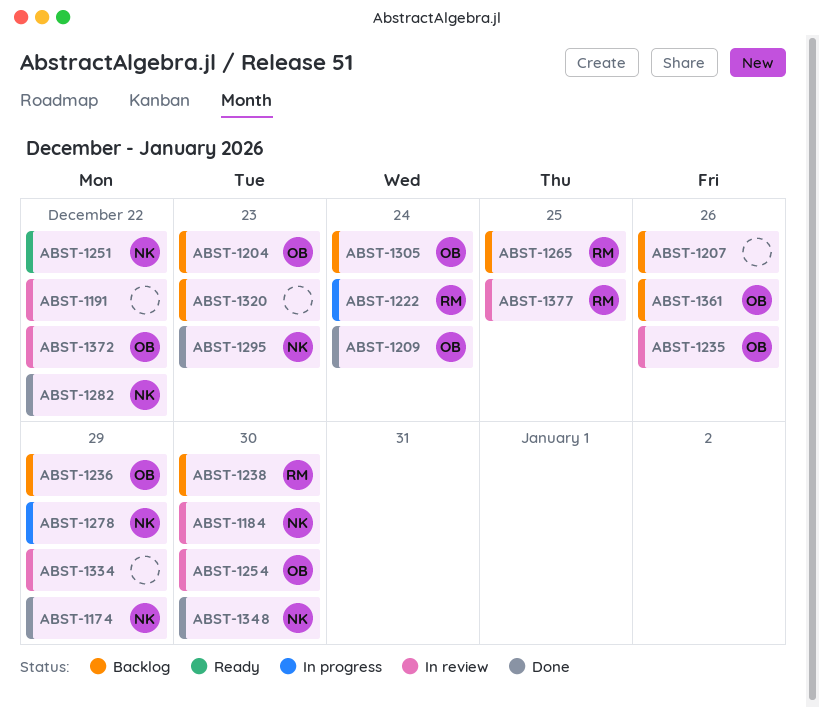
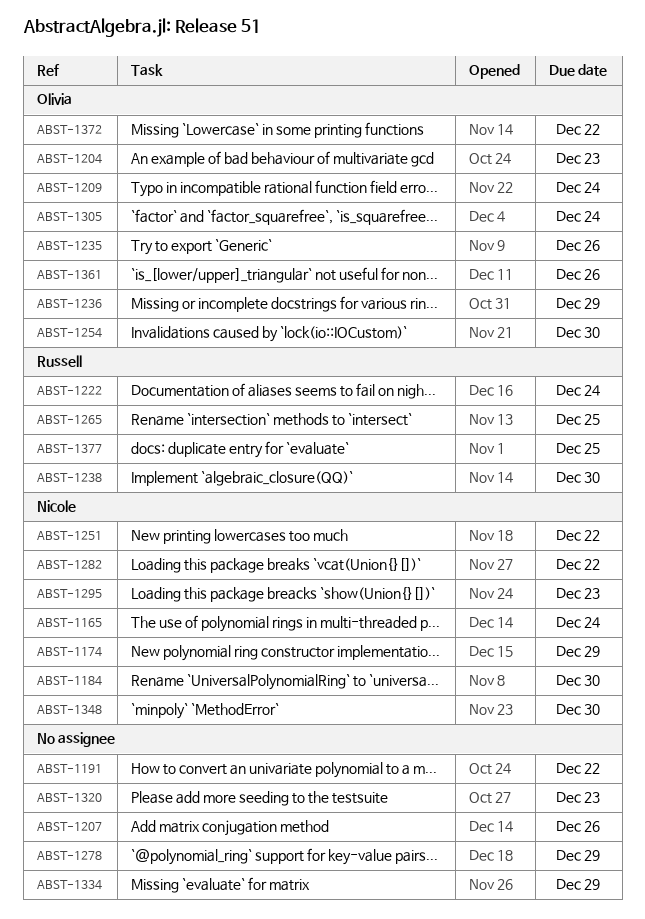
ABST-1165: none -> present
ABST-1278, owner: Nicole -> none

